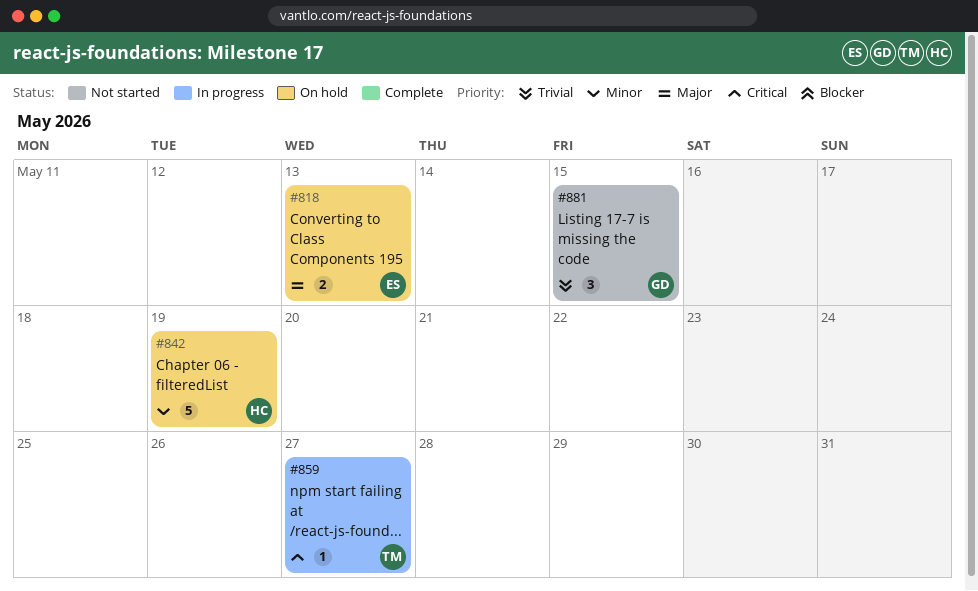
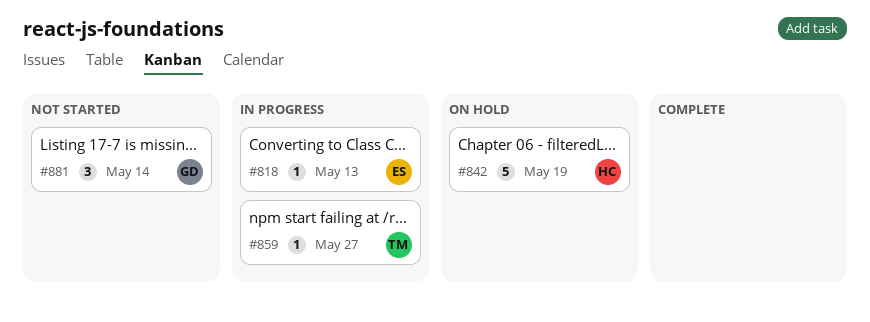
#818, status: On hold -> In progress
#818, estimate: 2 -> 1
#881, due: May 15 -> May 14

